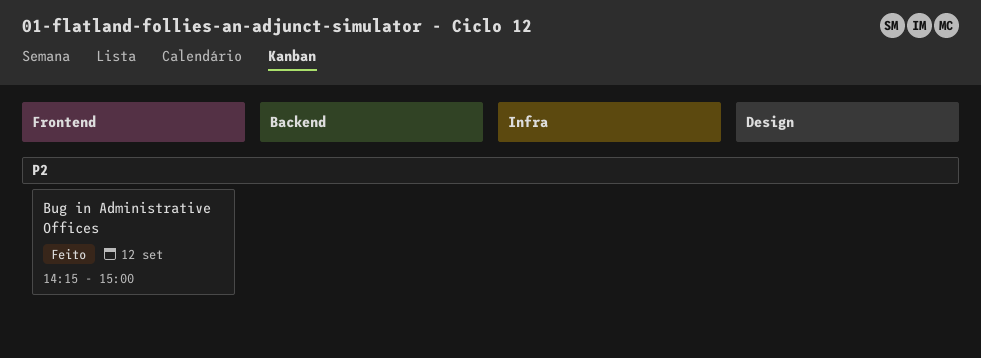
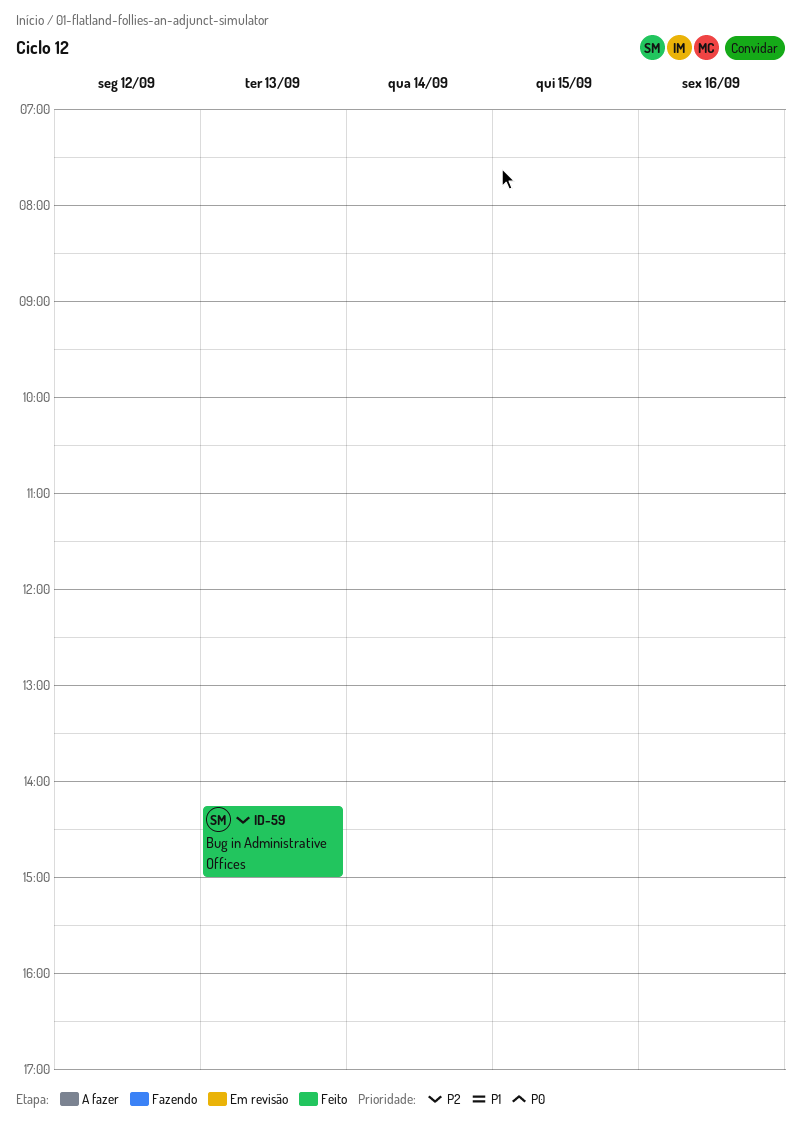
Bug in Administrative Offices, day: Sep 12 -> Sep 13

